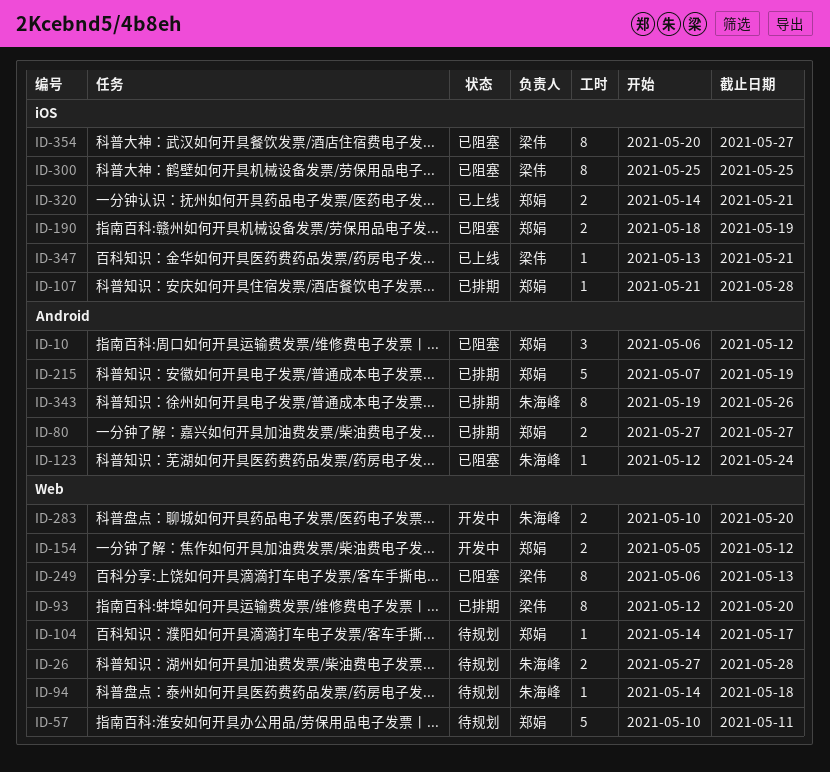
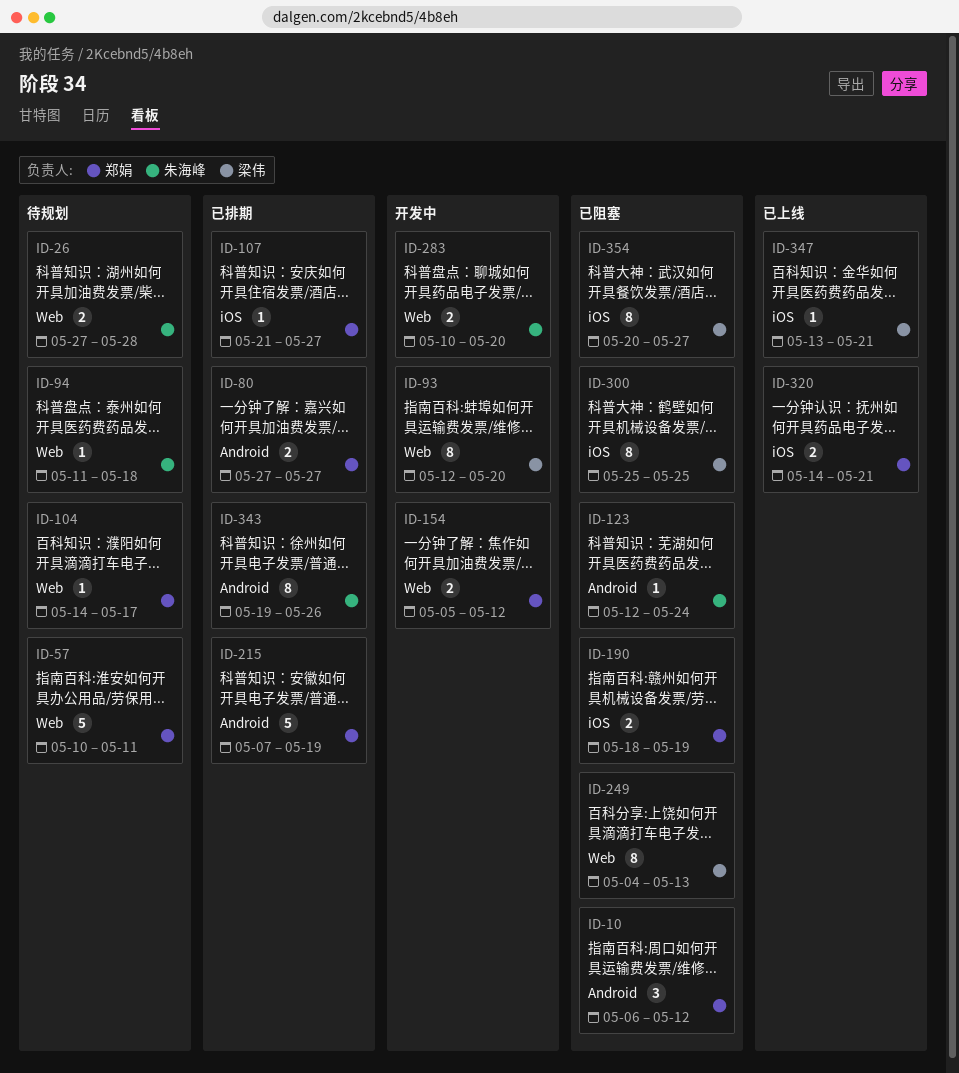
ID-93, status: 已排期 -> 开发中
ID-94, start: May 14 -> May 11
ID-107, due: May 28 -> May 27
ID-249, start: May 6 -> May 4

